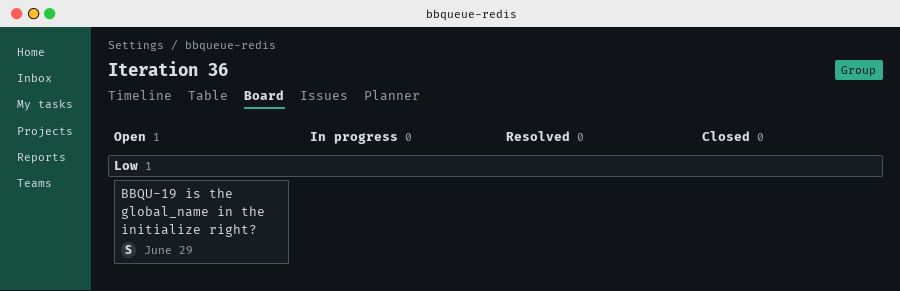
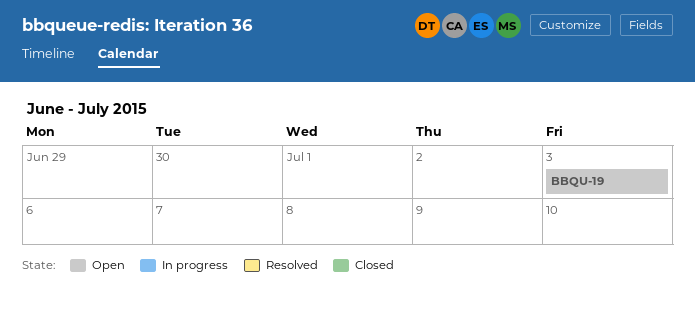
BBQU-19, due: Jun 29 -> Jul 3

